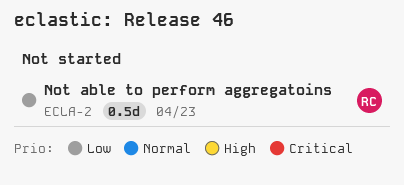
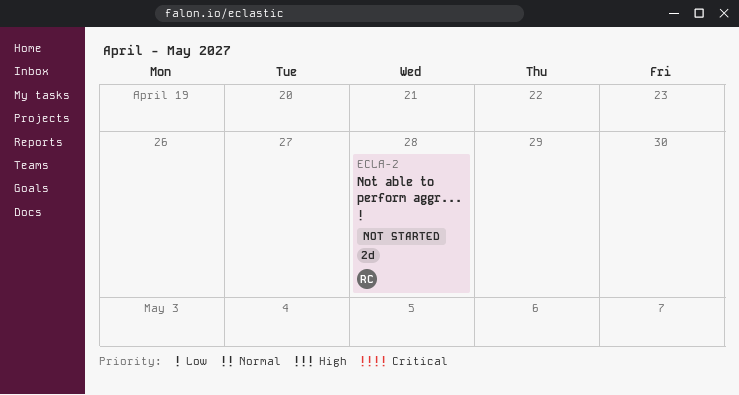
ECLA-2, estimate: 0.5d -> 2d
ECLA-2, due: Apr 23 -> Apr 28

